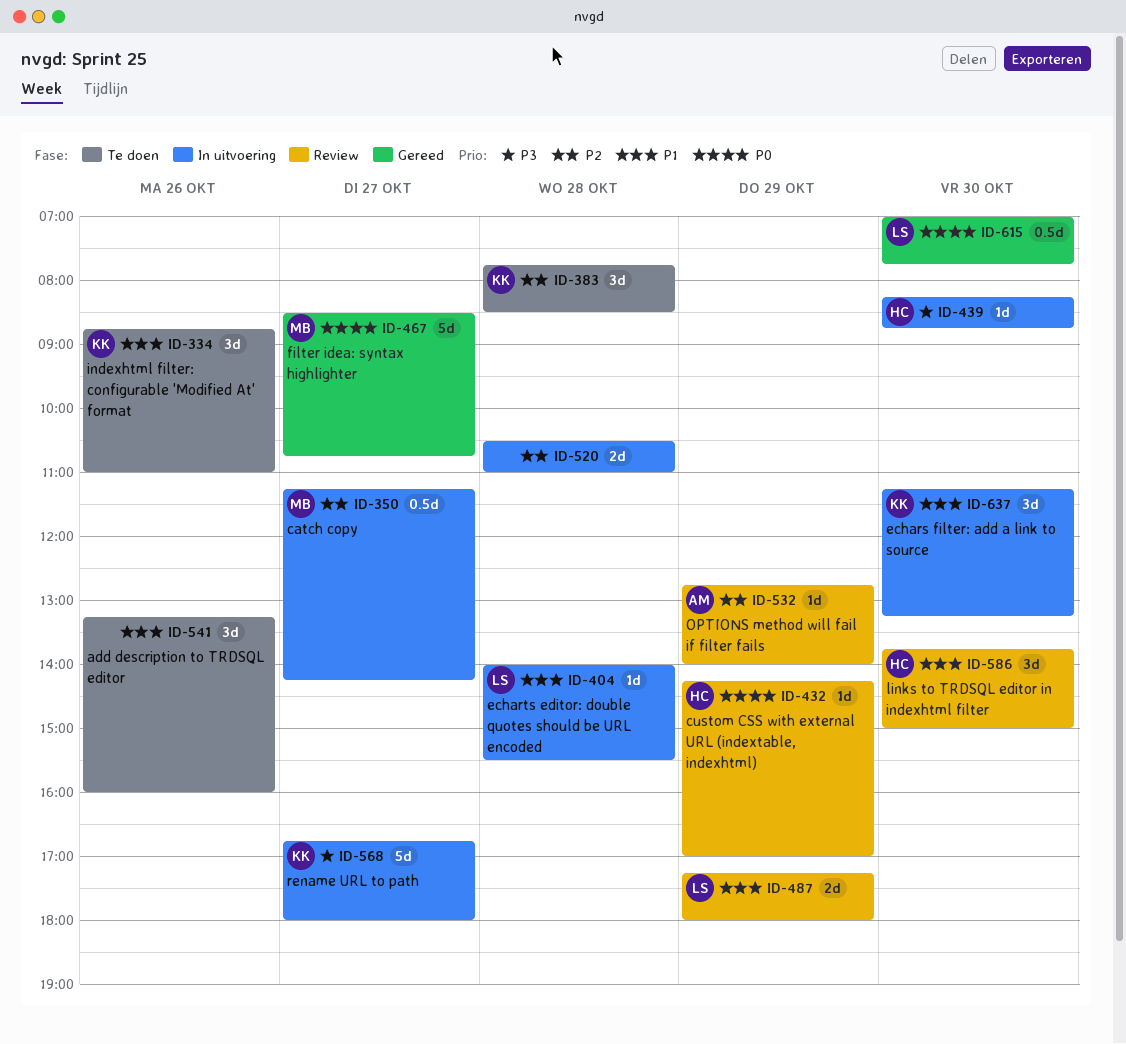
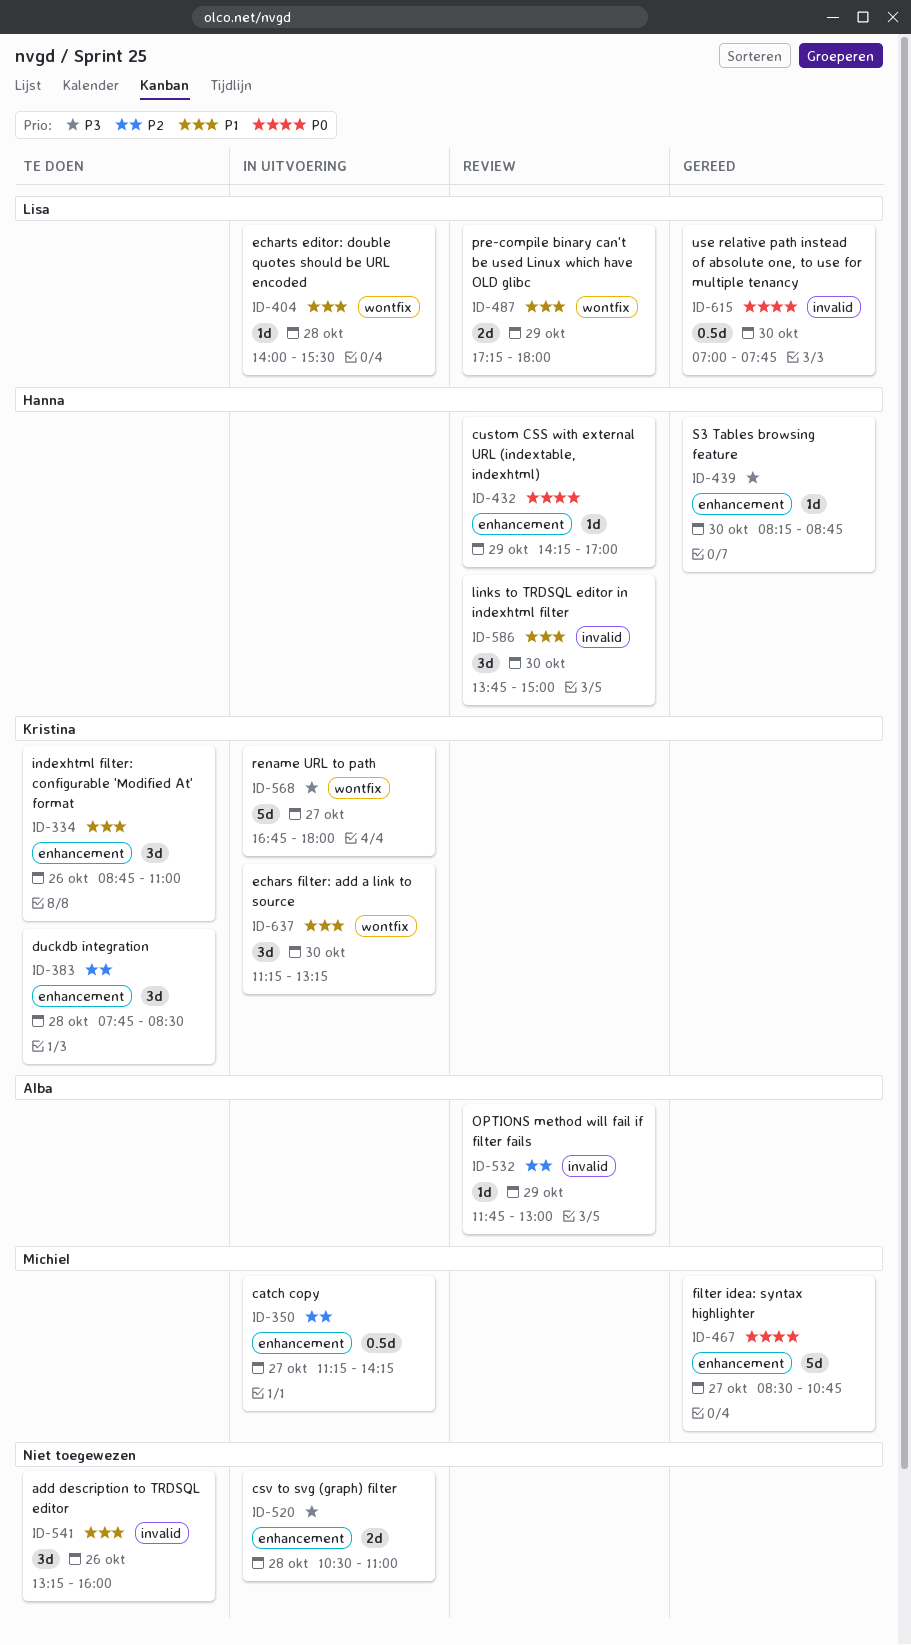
ID-439, status: In uitvoering -> Gereed
ID-520, priority: P2 -> P3
ID-532, begins: 12:45 -> 11:45
ID-532, ends: 14:00 -> 13:00

